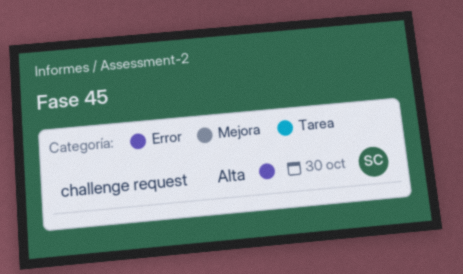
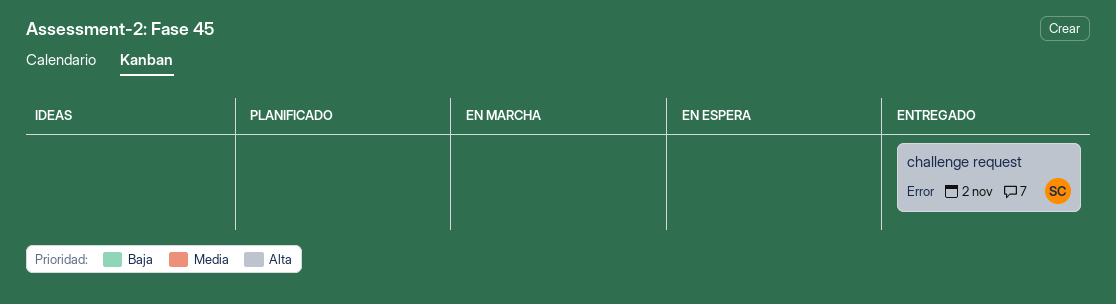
challenge request, due: Oct 30 -> Nov 2

